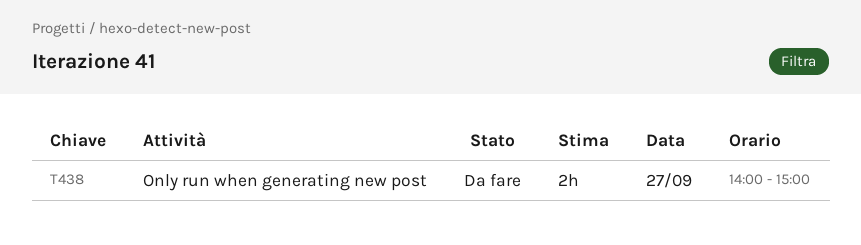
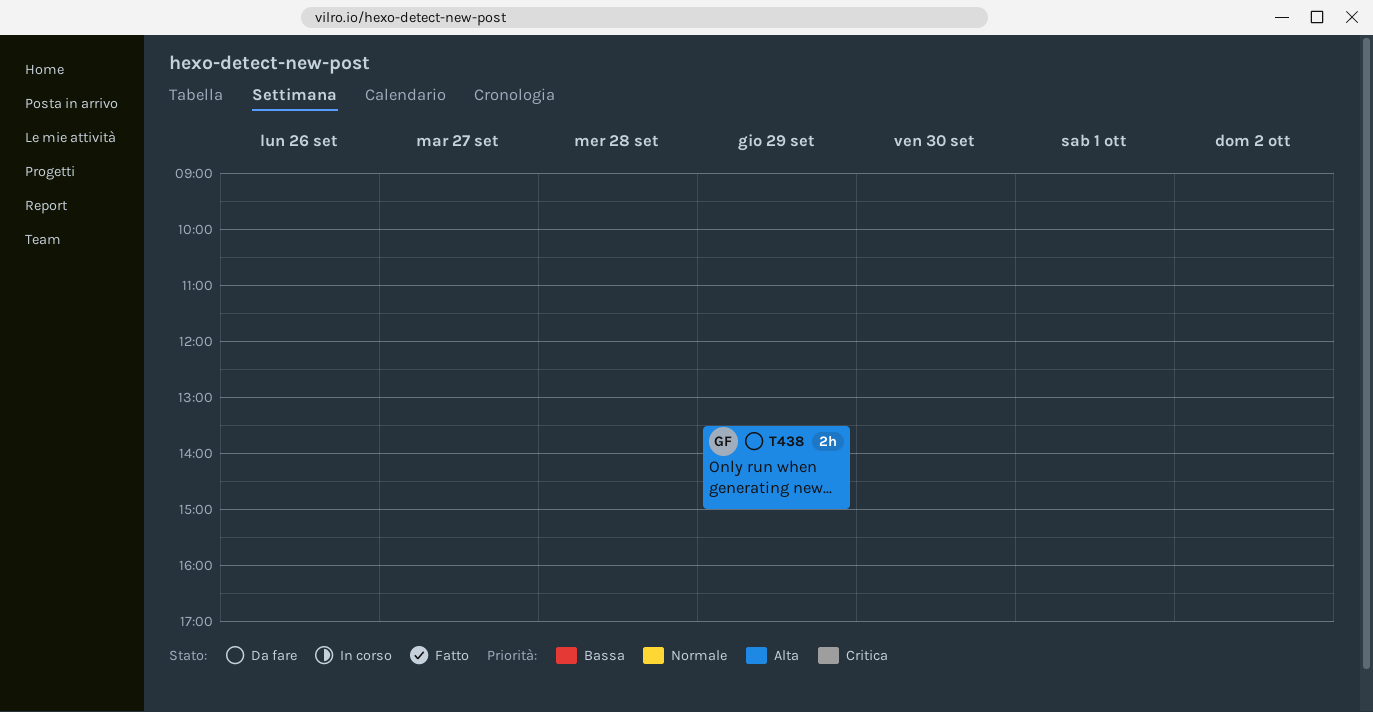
T438, day: Sep 27 -> Sep 29
T438, begins: 14:00 -> 13:30

